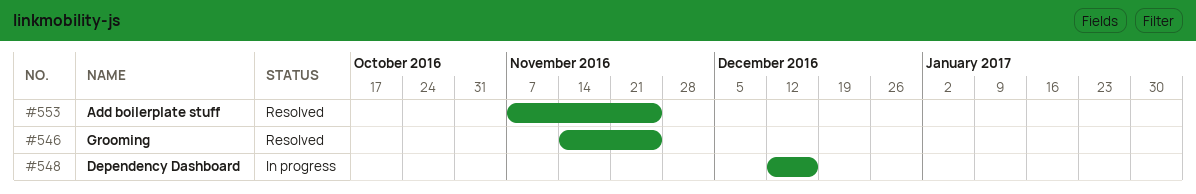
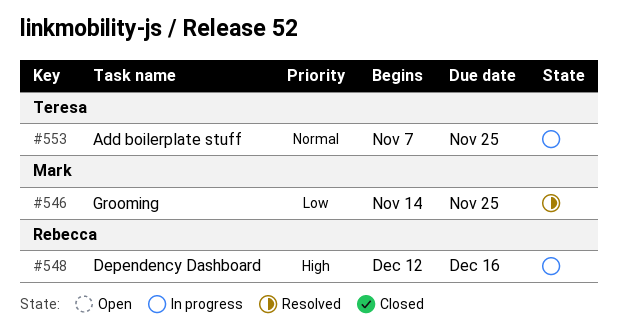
#553, status: Resolved -> In progress

